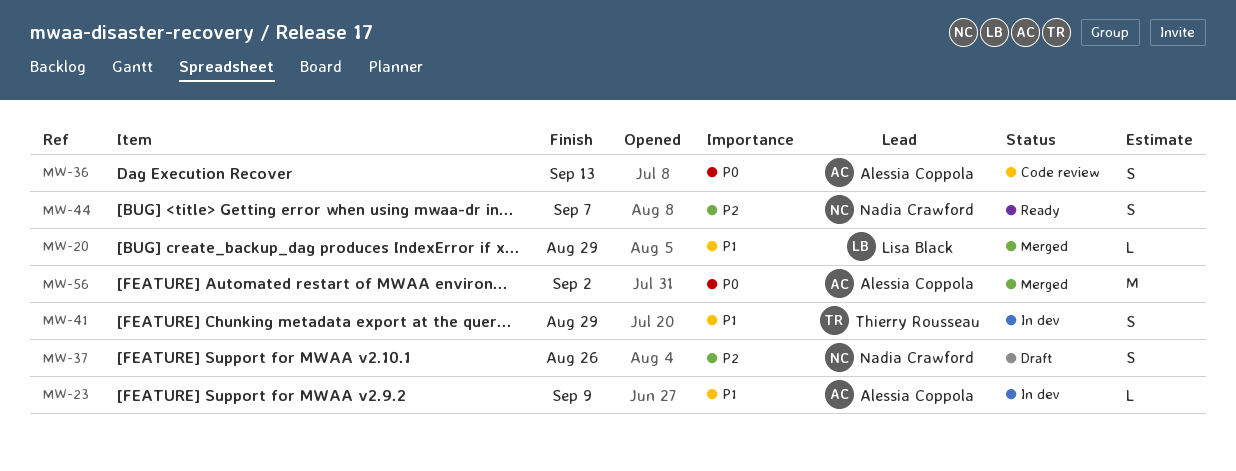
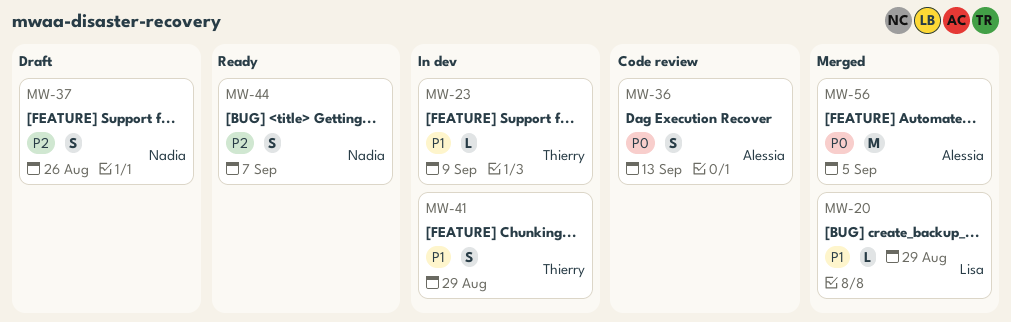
MW-23, owner: Alessia Coppola -> Thierry Rousseau
MW-56, due: Sep 2 -> Sep 5

